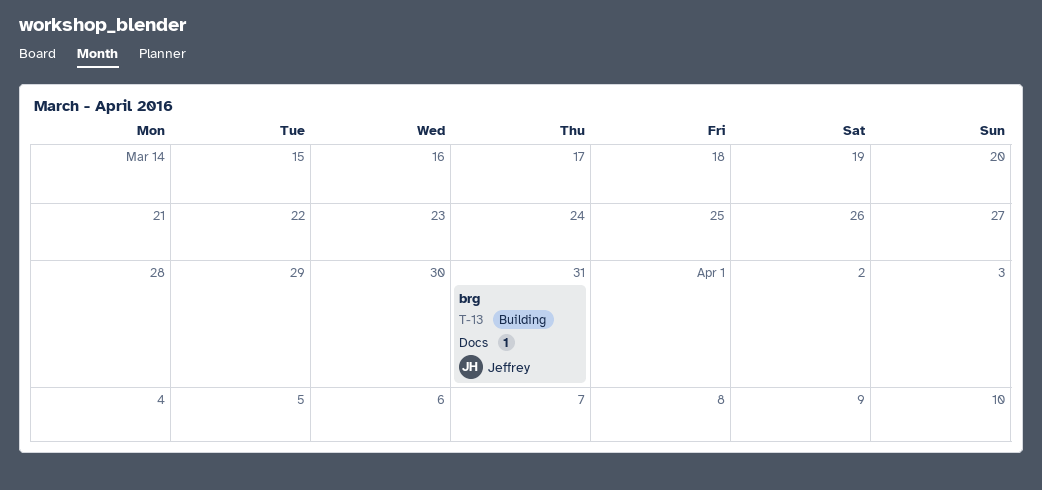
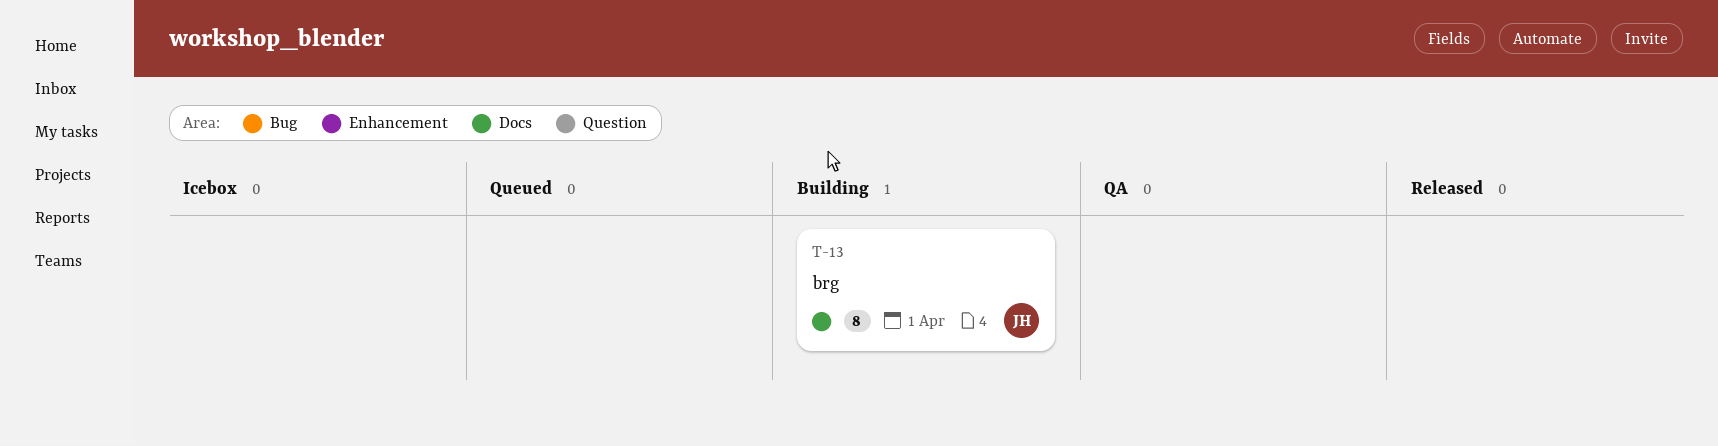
T-13, estimate: 1 -> 8
T-13, due: Mar 31 -> Apr 1

